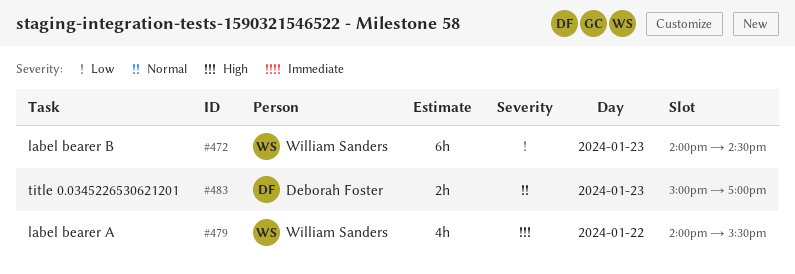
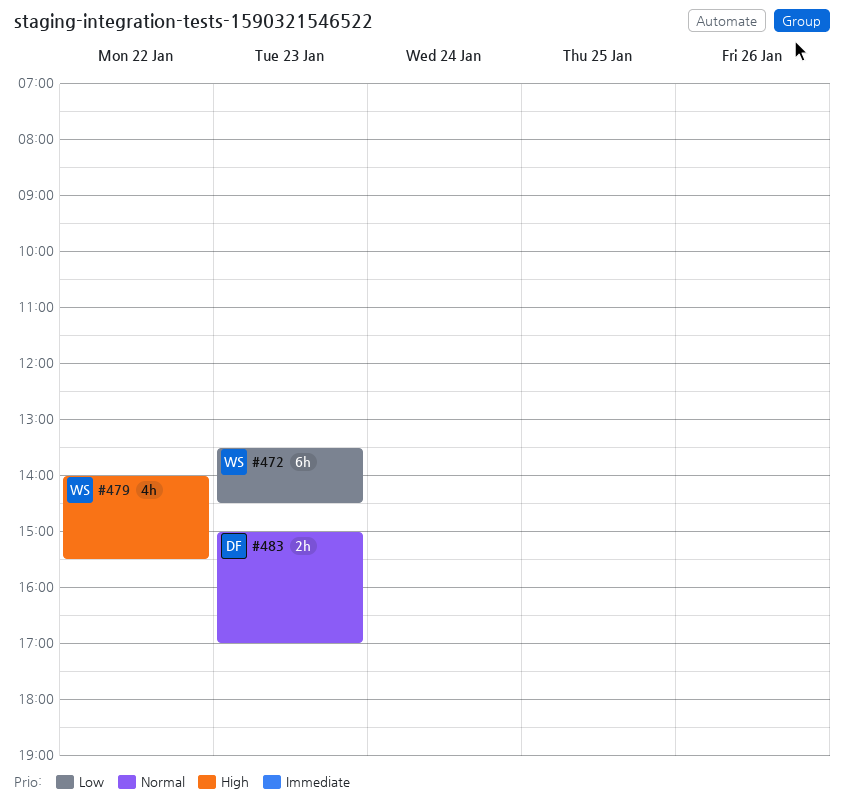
#472, begins: 14:00 -> 13:30

